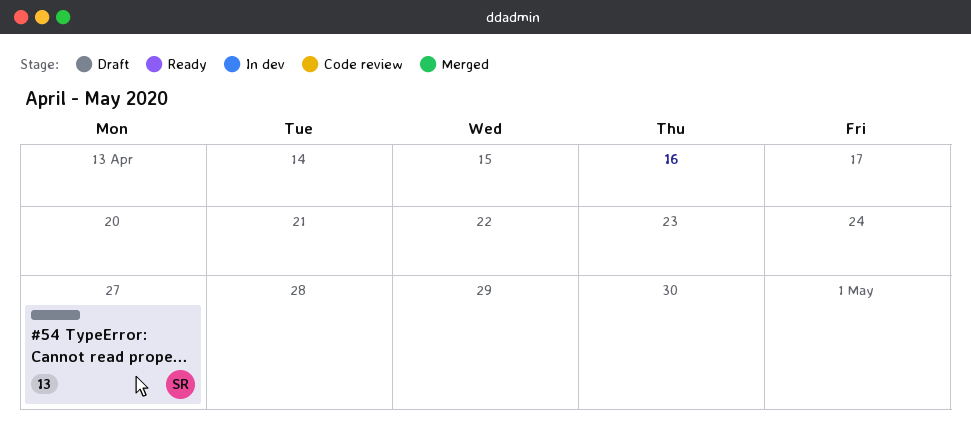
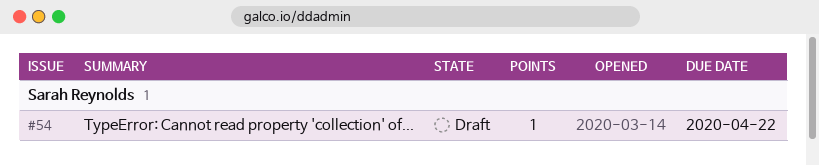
#54, estimate: 13 -> 1
#54, due: Apr 27 -> Apr 22

